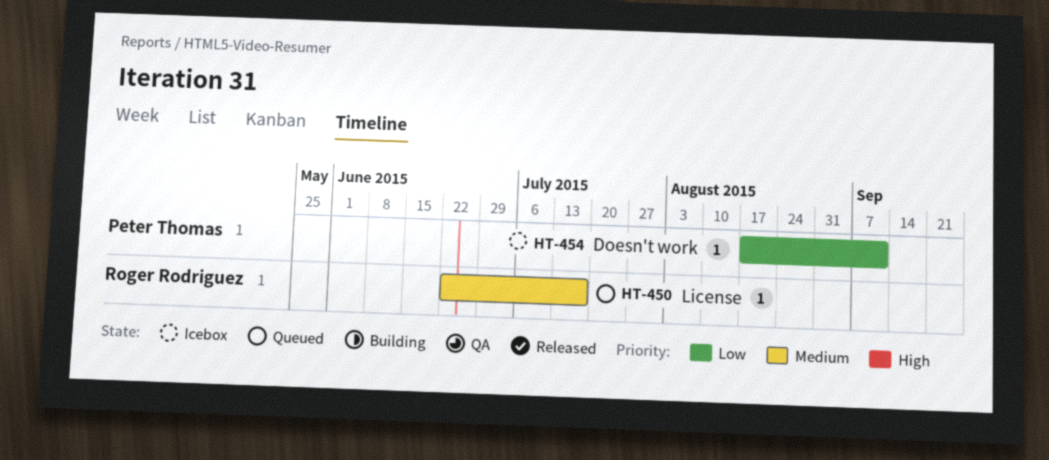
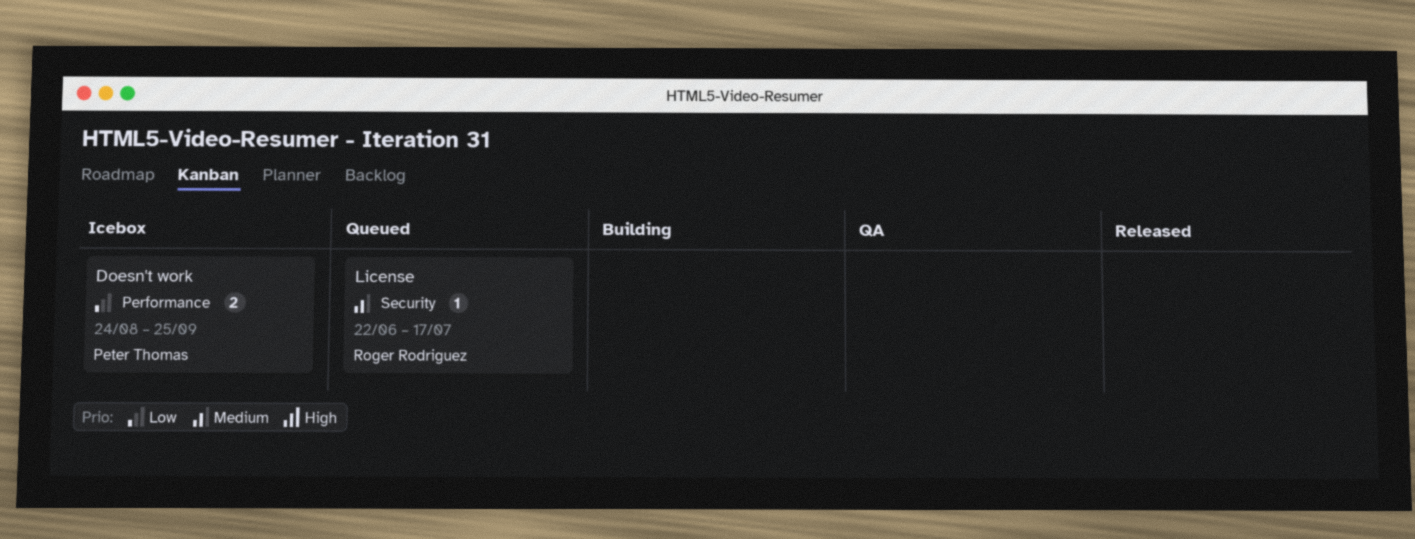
Doesn't work, estimate: 1 -> 2
Doesn't work, start: Aug 17 -> Aug 24
Doesn't work, due: Sep 11 -> Sep 25

